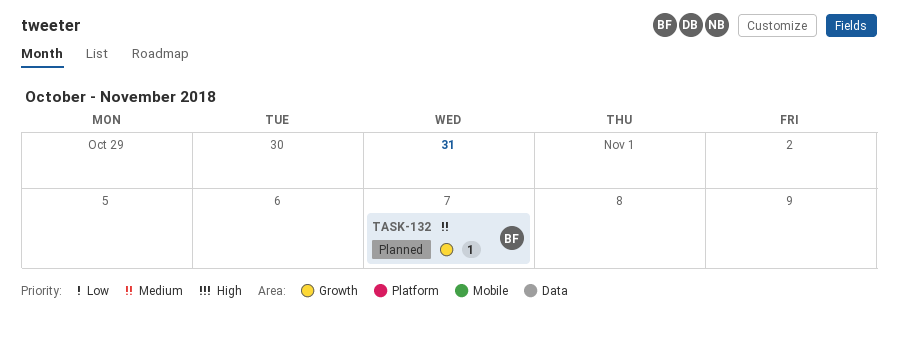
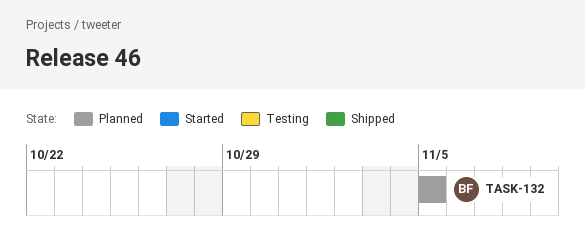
TASK-132, due: Nov 7 -> Nov 5

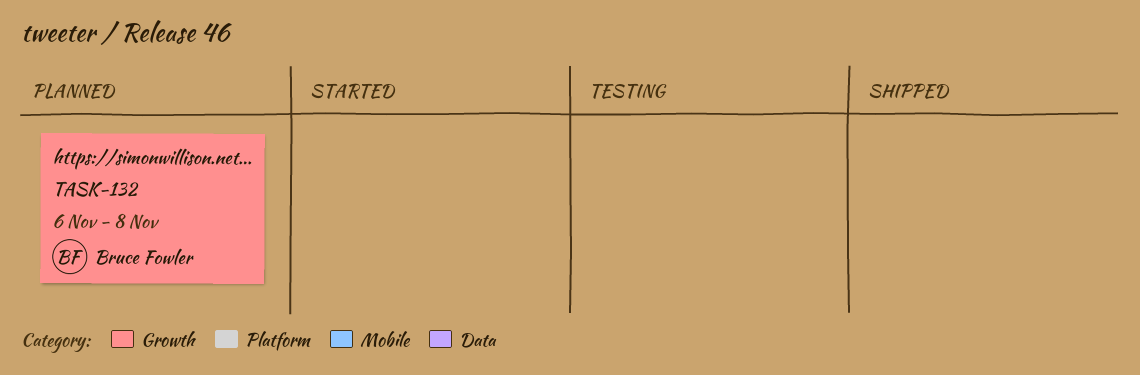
TASK-132, start: Nov 5 -> Nov 6
TASK-132, due: Nov 5 -> Nov 8

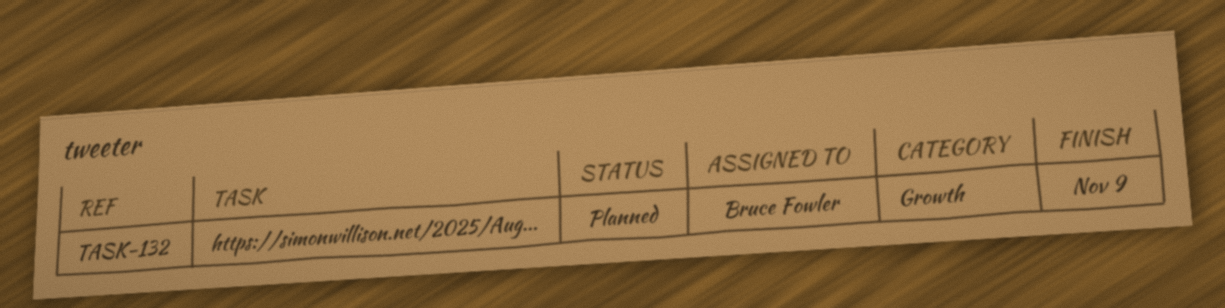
TASK-132, due: Nov 8 -> Nov 9

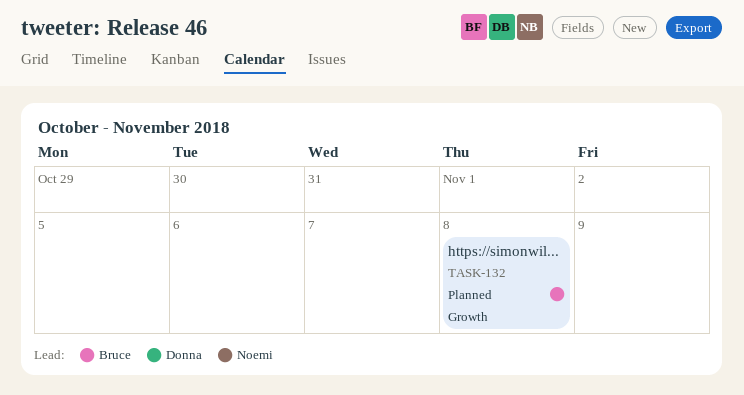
TASK-132, due: Nov 9 -> Nov 8

